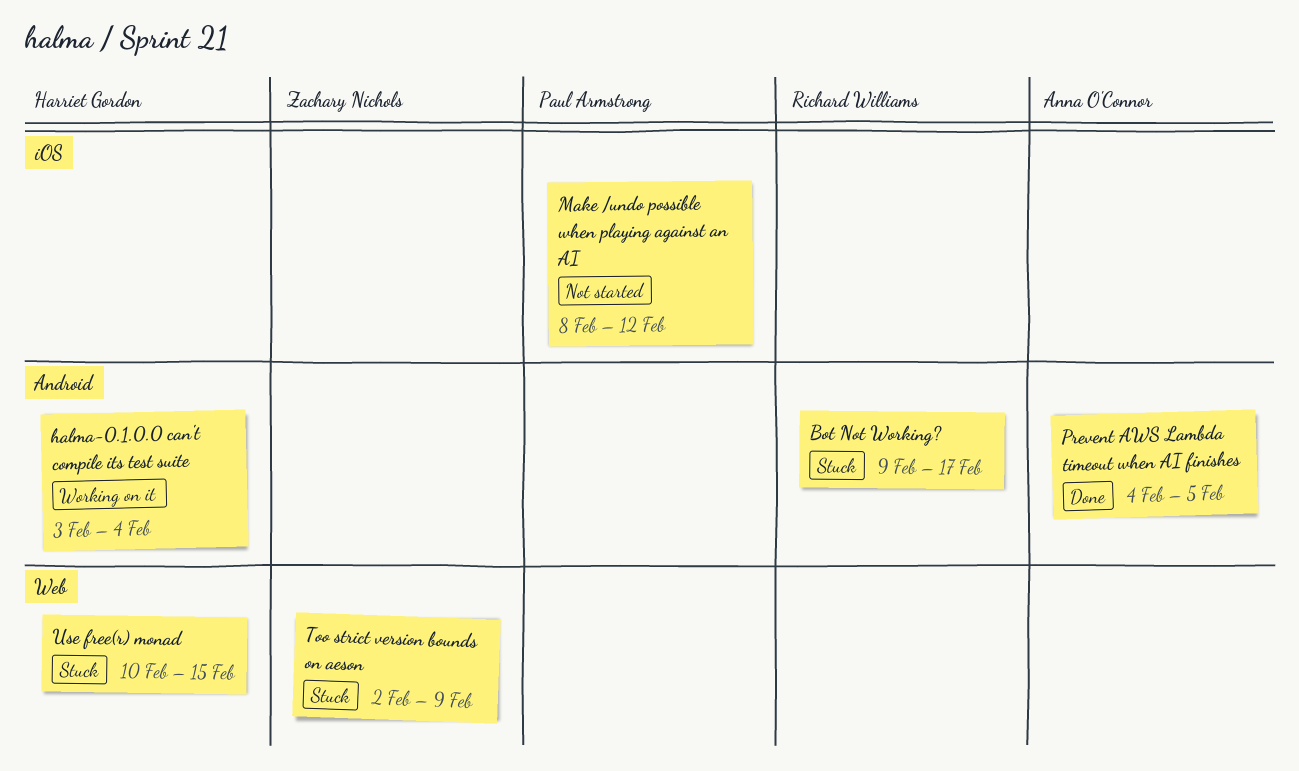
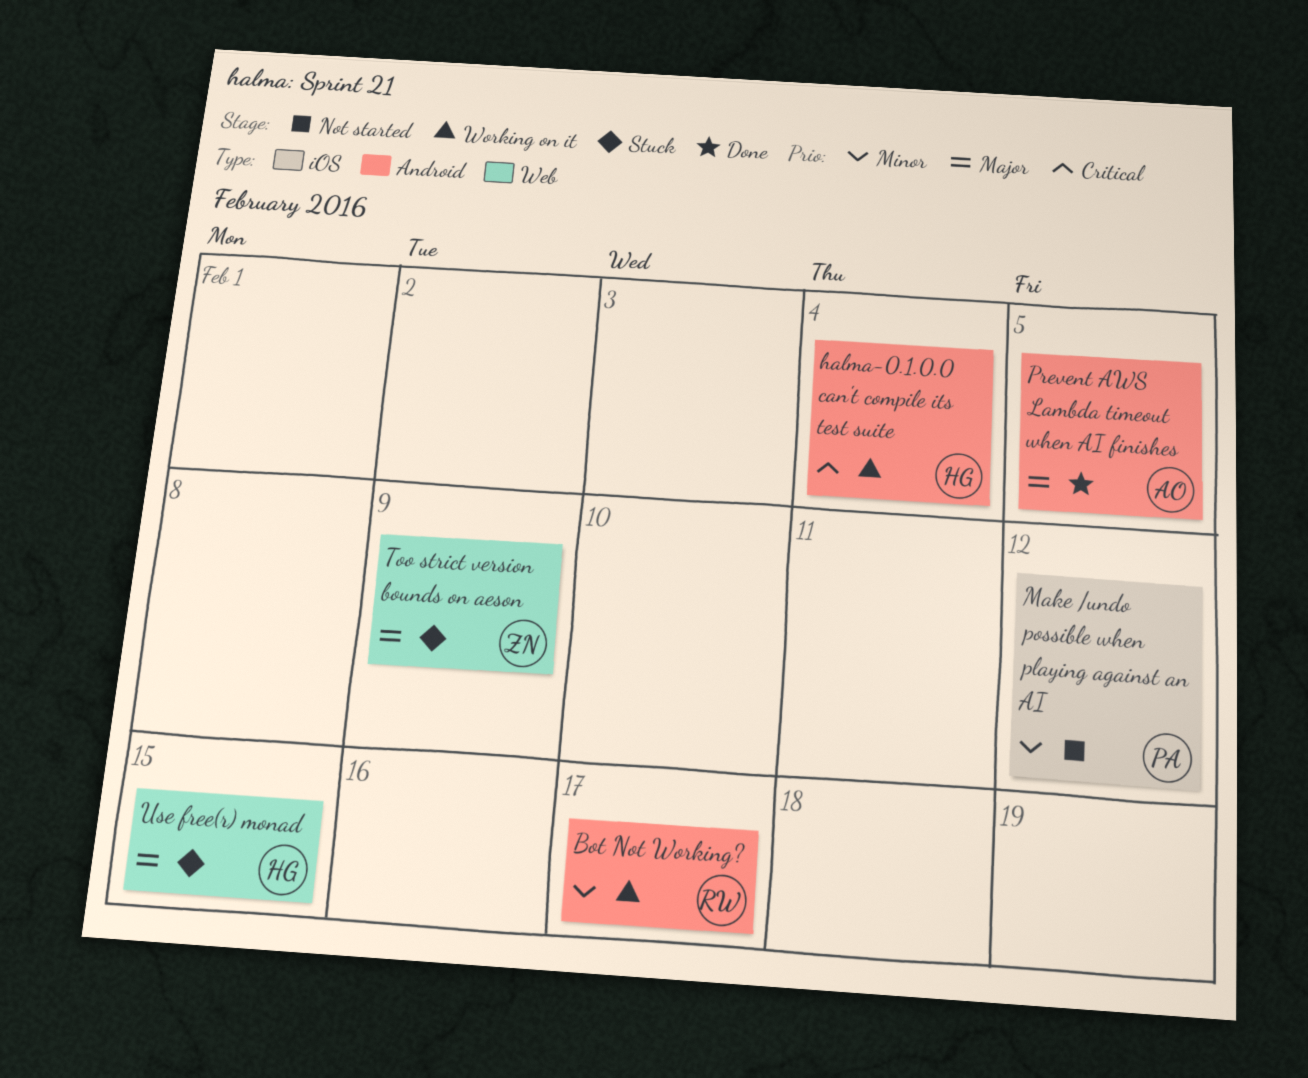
Bot Not Working?, status: Stuck -> Working on it

